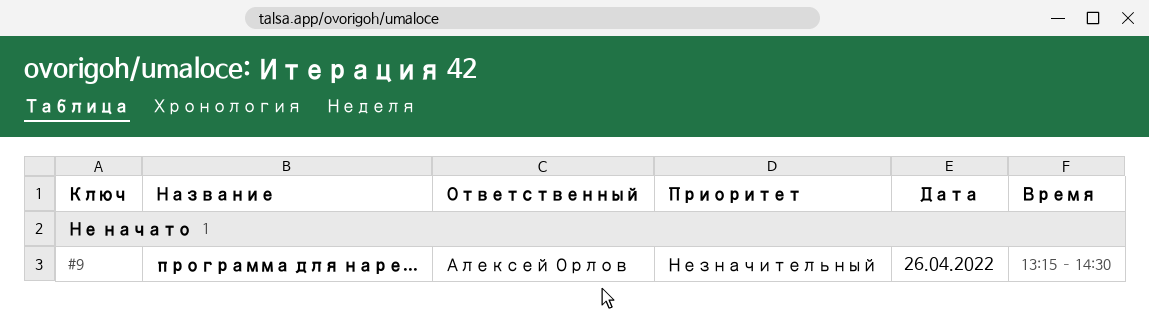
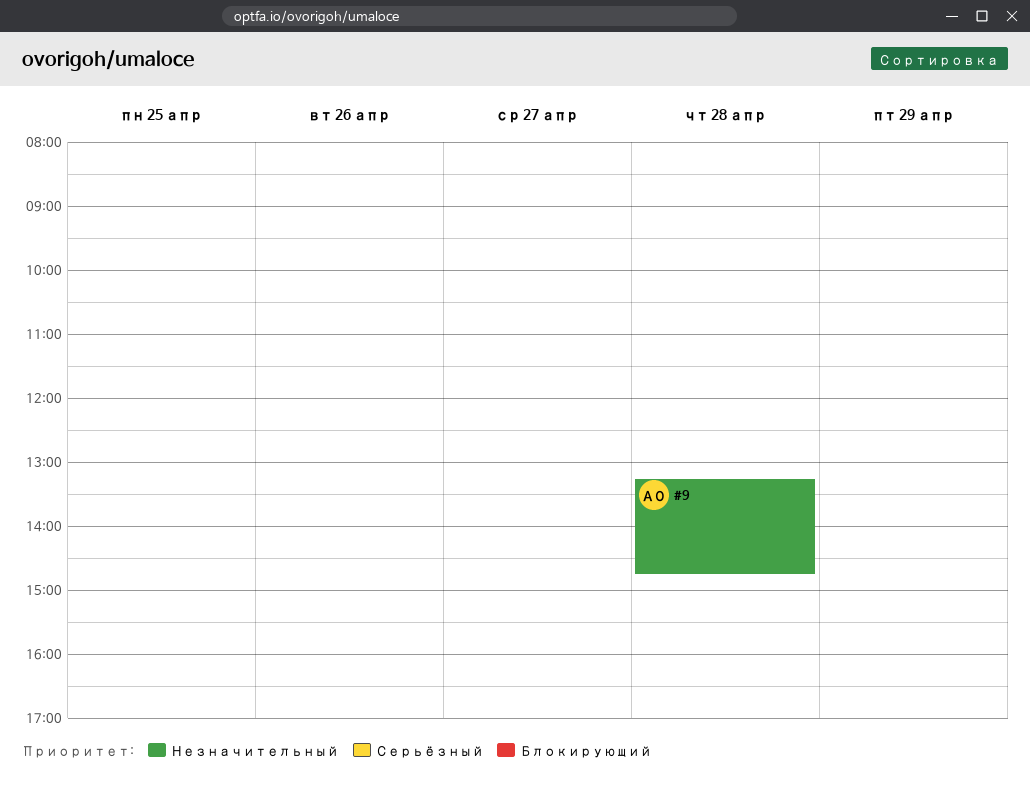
#9, day: Apr 26 -> Apr 28
#9, ends: 14:30 -> 14:45

